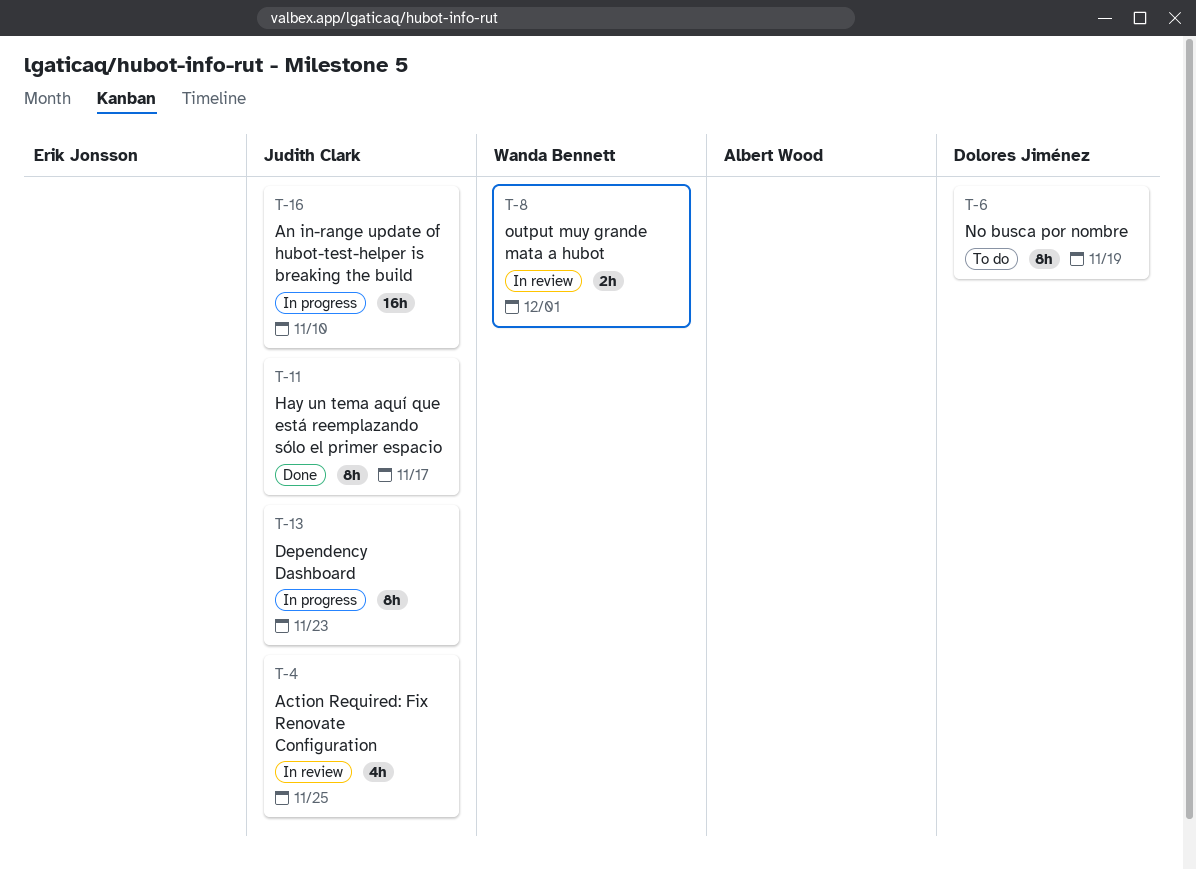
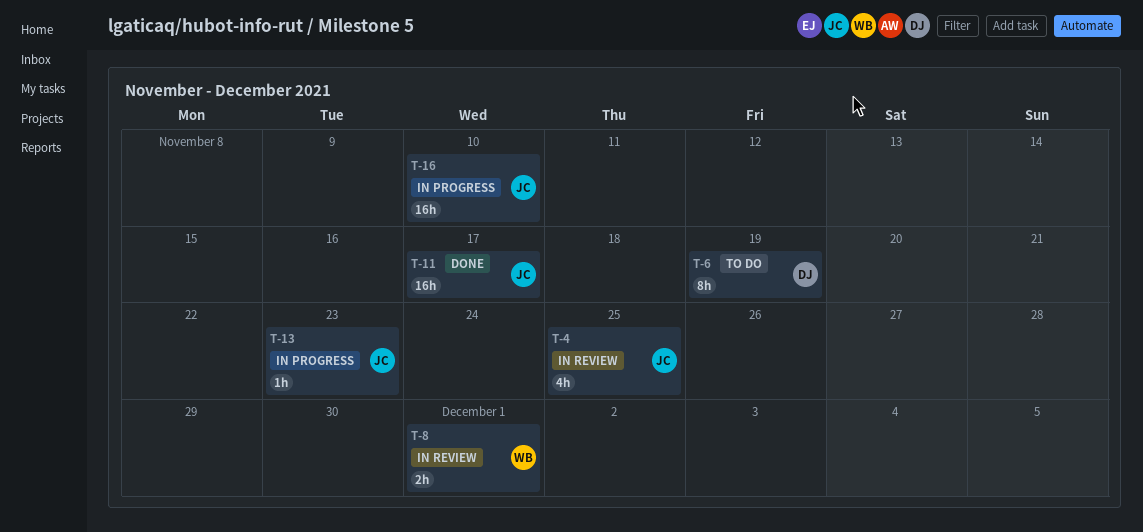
T-11, estimate: 8h -> 16h
T-13, estimate: 8h -> 1h

